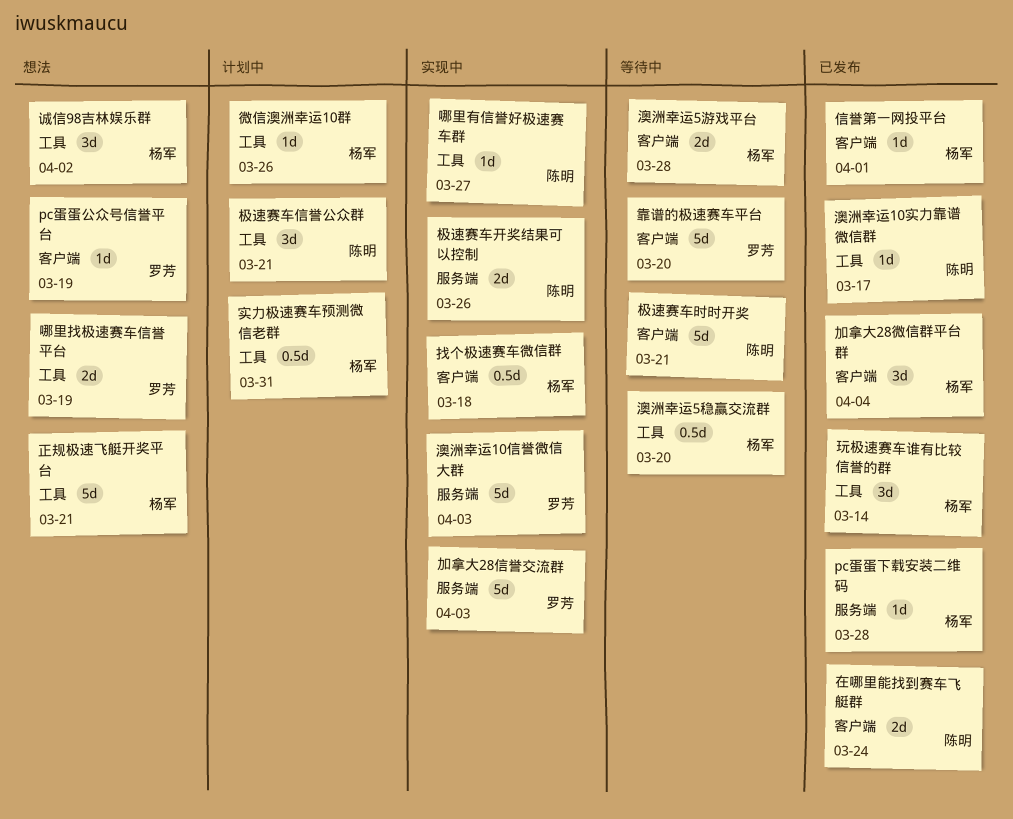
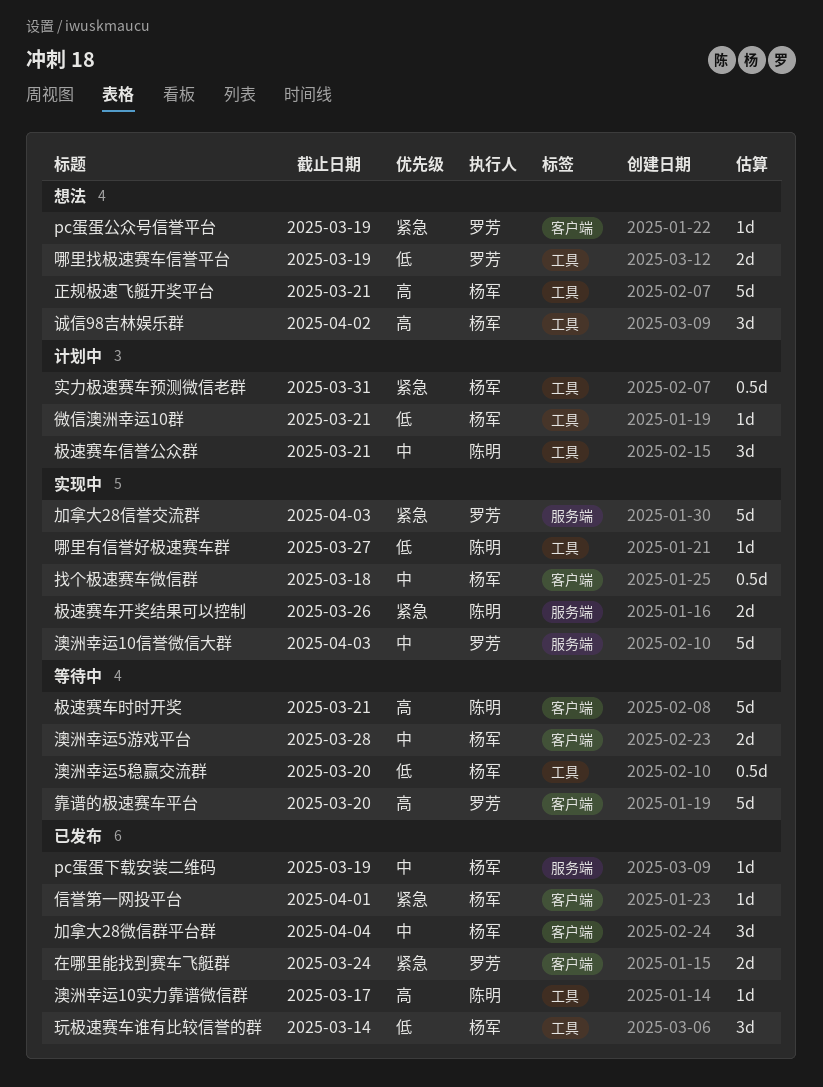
pc蛋蛋下载安装二维码, due: Mar 28 -> Mar 19
在哪里能找到赛车飞艇群, owner: 陈明 -> 罗芳
微信澳洲幸运10群, due: Mar 26 -> Mar 21

